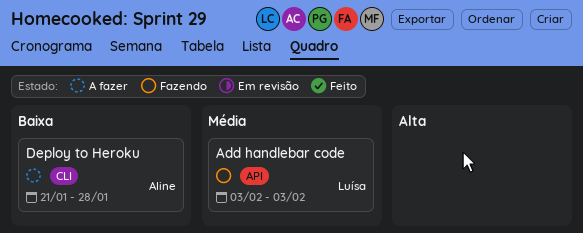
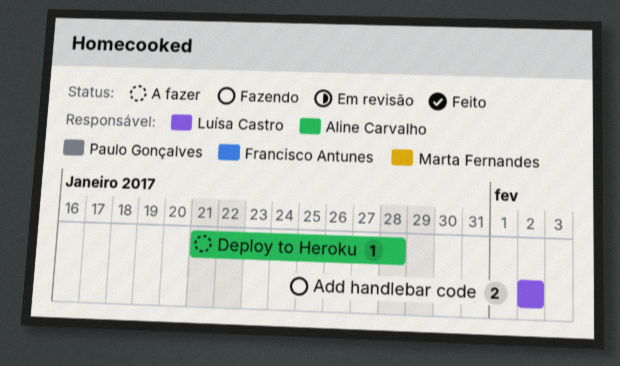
Add handlebar code, start: Feb 3 -> Feb 2
Add handlebar code, due: Feb 3 -> Feb 2

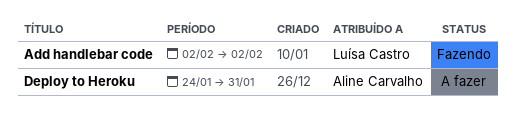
Deploy to Heroku, start: Jan 21 -> Jan 24
Deploy to Heroku, due: Jan 28 -> Jan 31

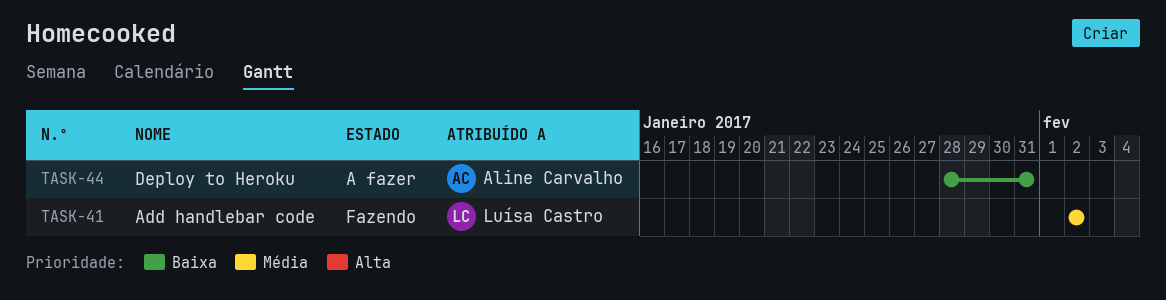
Deploy to Heroku, start: Jan 24 -> Jan 28

